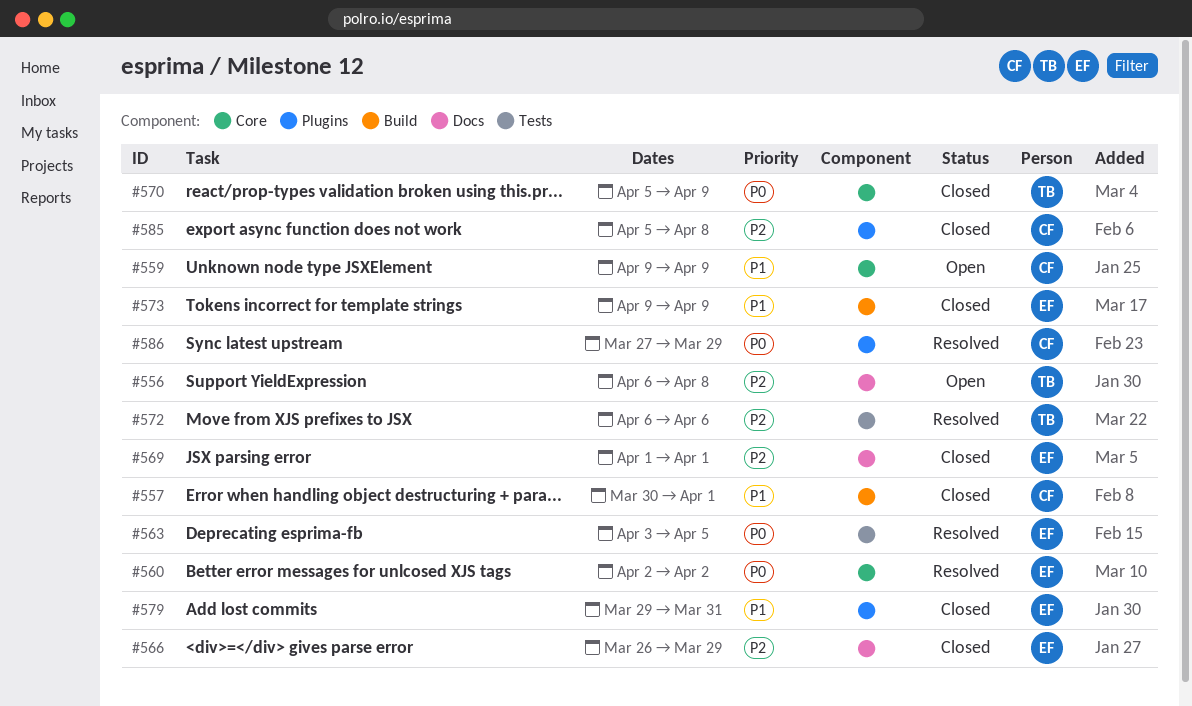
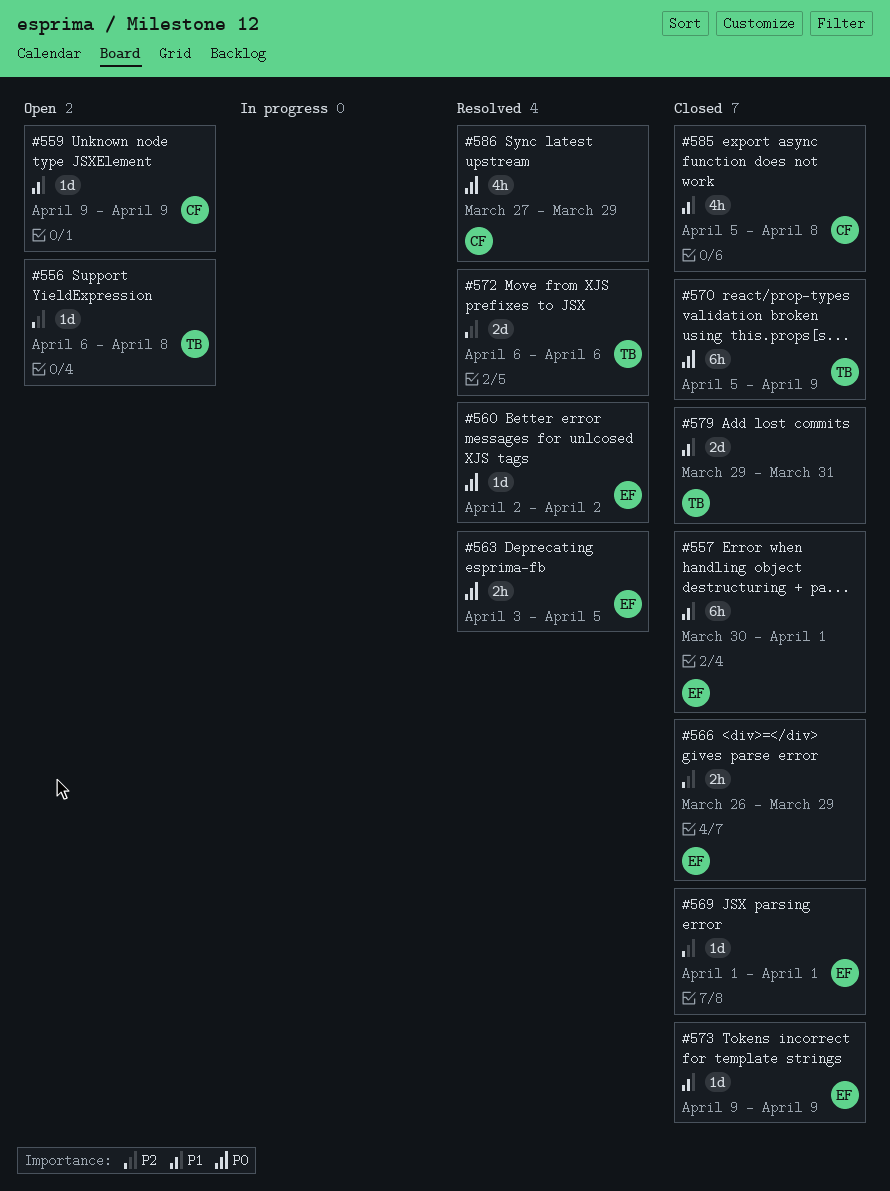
#557, owner: CF -> EF
#579, owner: EF -> TB
#585, priority: P2 -> P1

